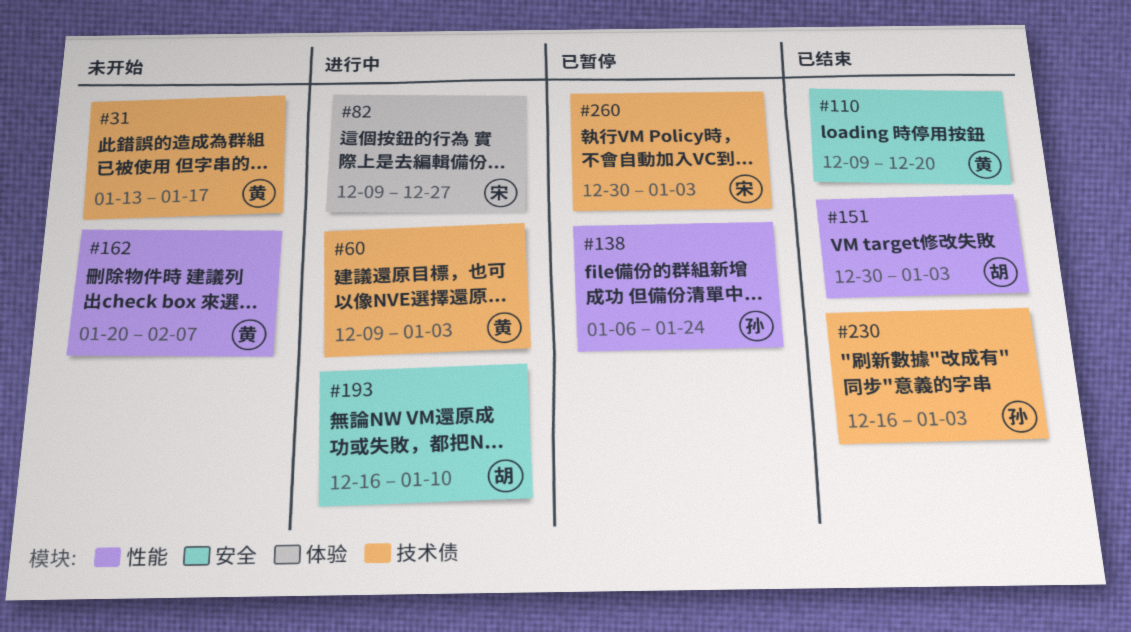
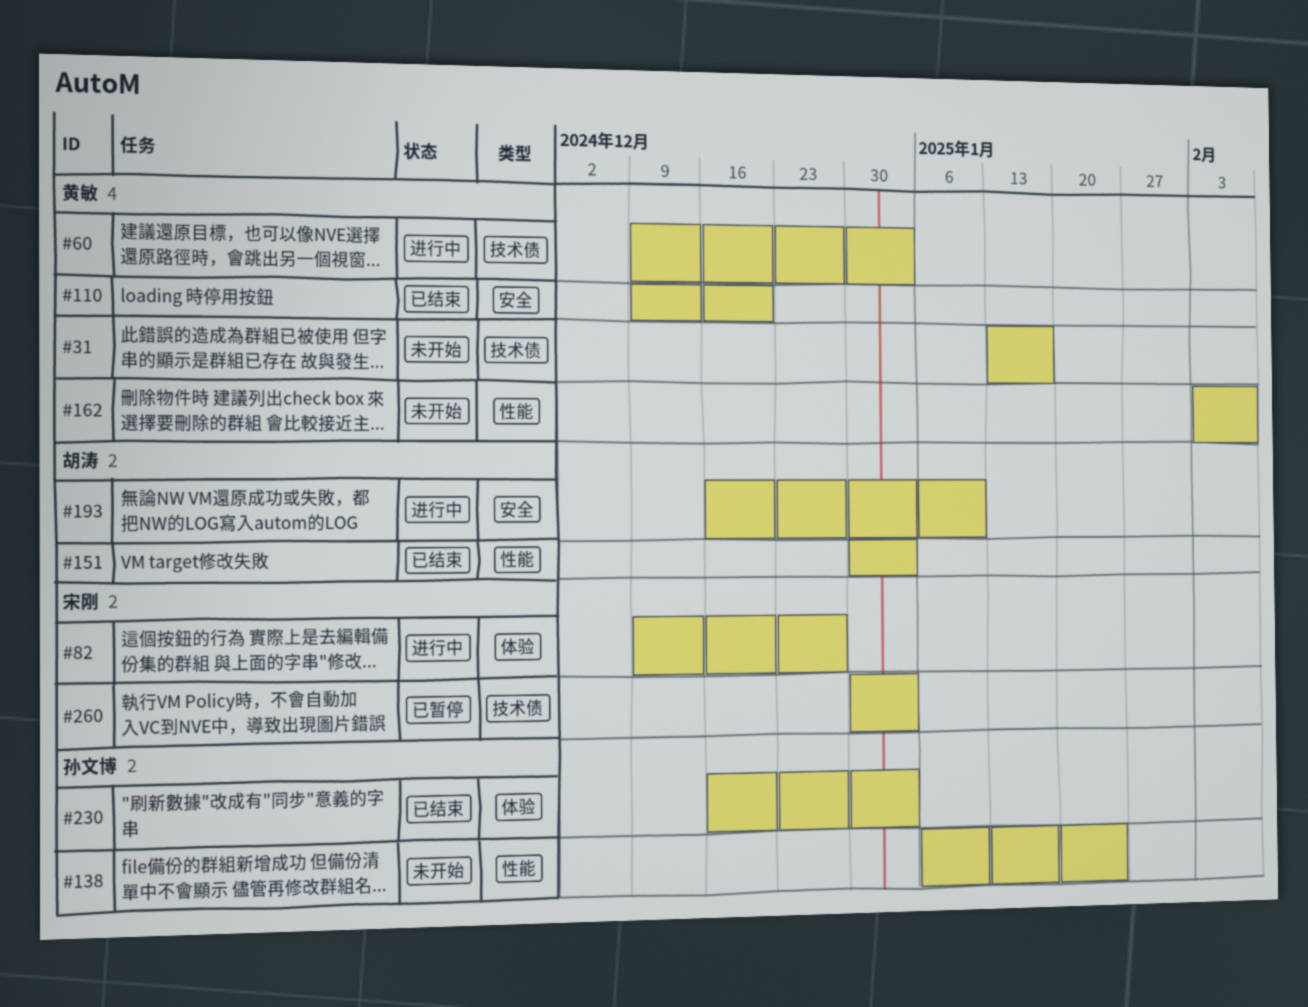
#138, status: 已暂停 -> 未开始
#162, start: Jan 20 -> Feb 3
#230, label: 技术债 -> 体验

